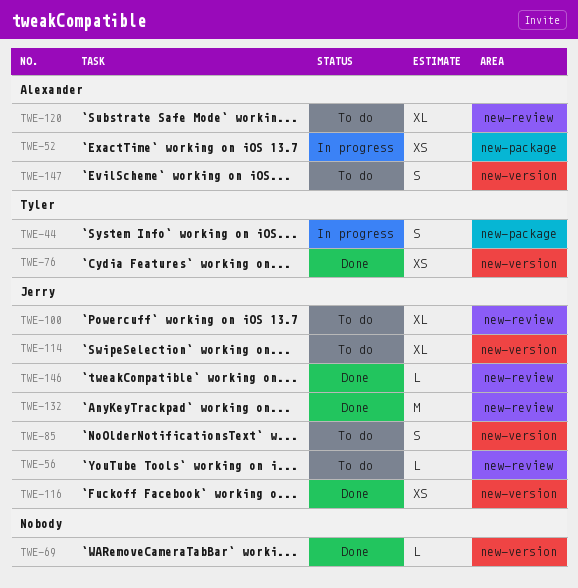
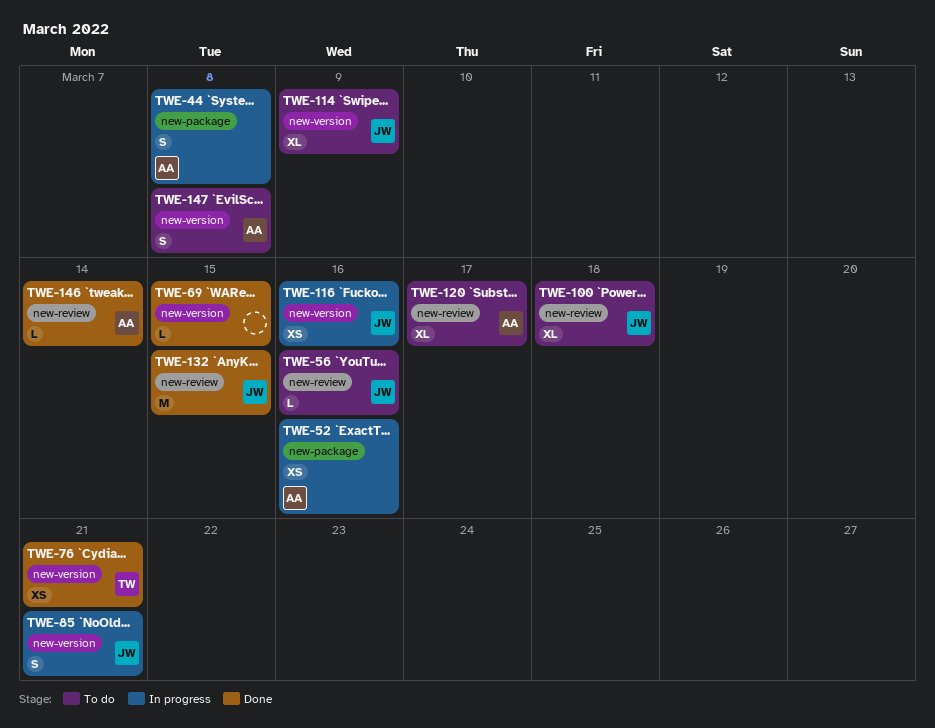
TWE-44, owner: Tyler -> Alexander
TWE-85, status: To do -> In progress
TWE-116, status: Done -> In progress
TWE-146, owner: Jerry -> Alexander

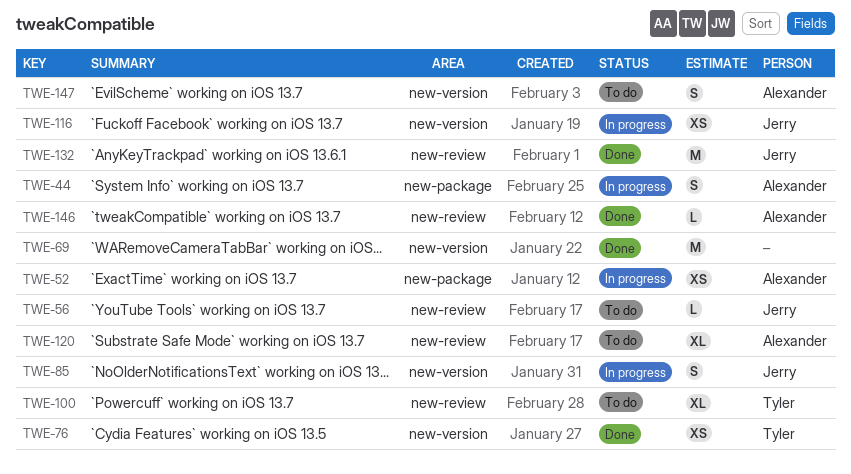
TWE-69, estimate: L -> M
TWE-100, owner: Jerry -> Tyler
TWE-114: present -> none

